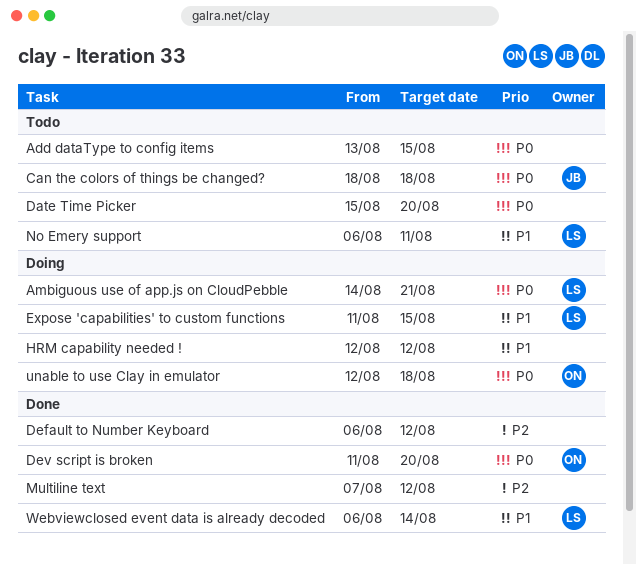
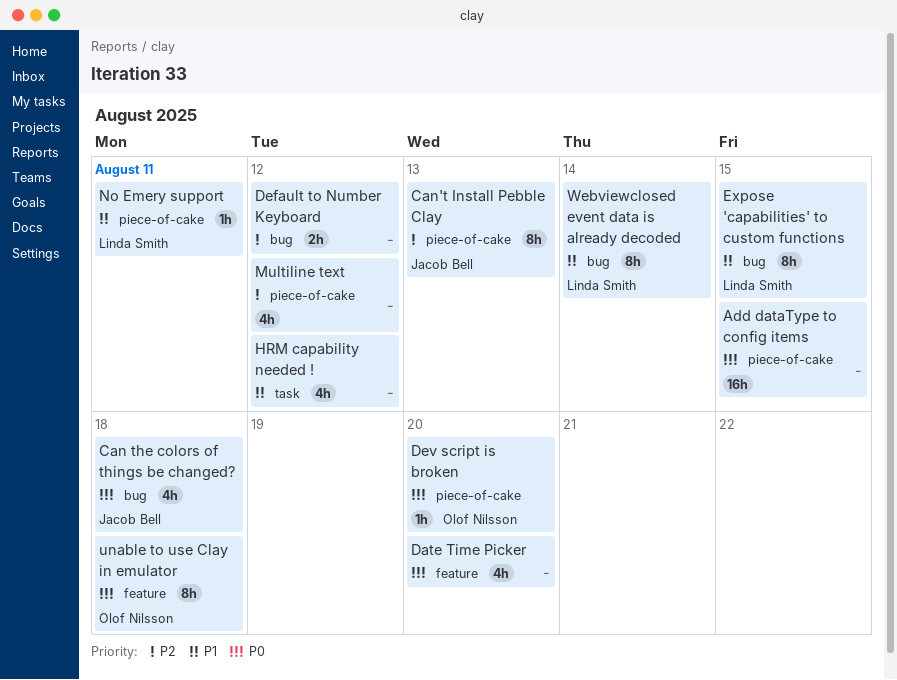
Ambiguous use of app.js on CloudPebble: present -> none
Can't Install Pebble Clay: none -> present

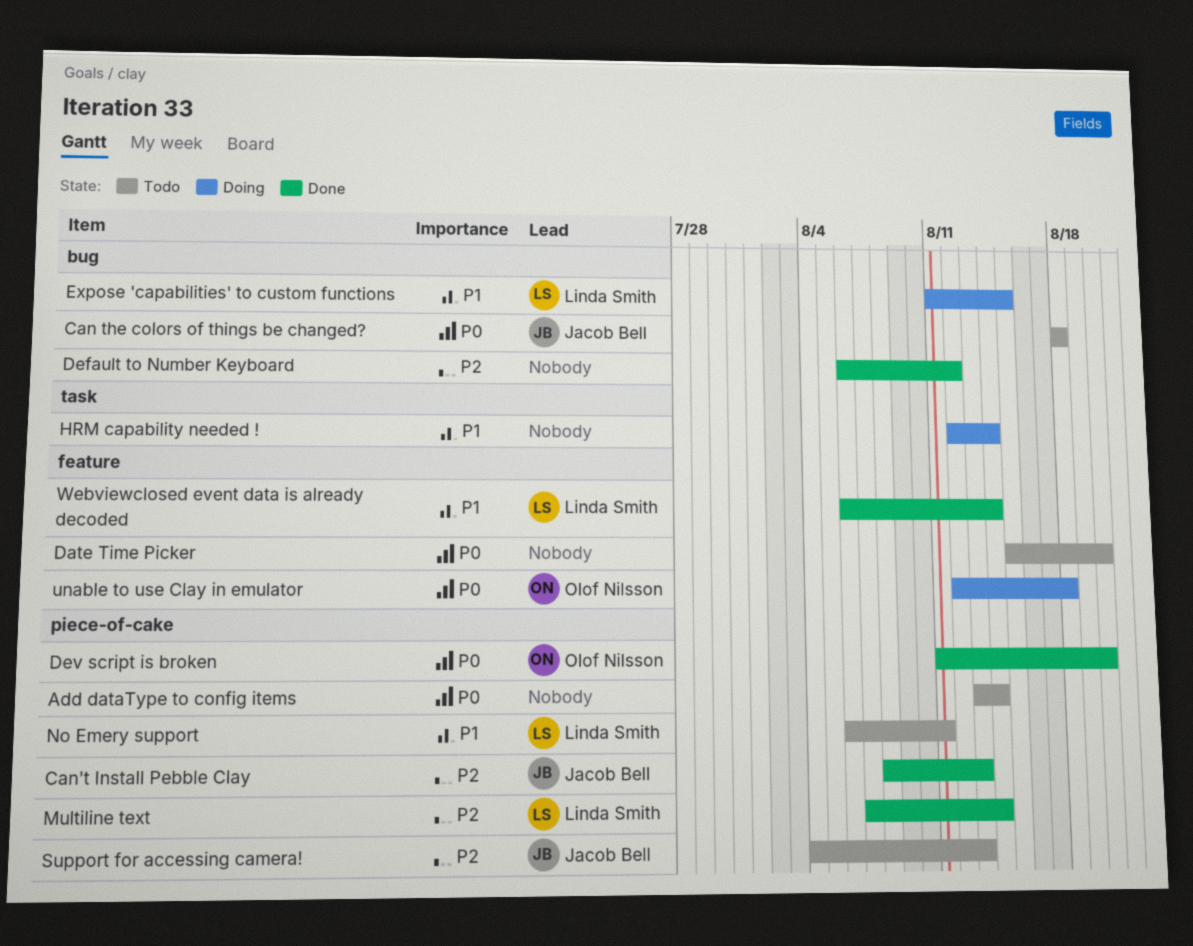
Add dataType to config items, due: Aug 15 -> Aug 14
HRM capability needed !, due: Aug 12 -> Aug 14
Multiline text, owner: none -> Linda Smith
Multiline text, due: Aug 12 -> Aug 14
Support for accessing camera!: none -> present
Webviewclosed event data is already decoded, label: bug -> feature

